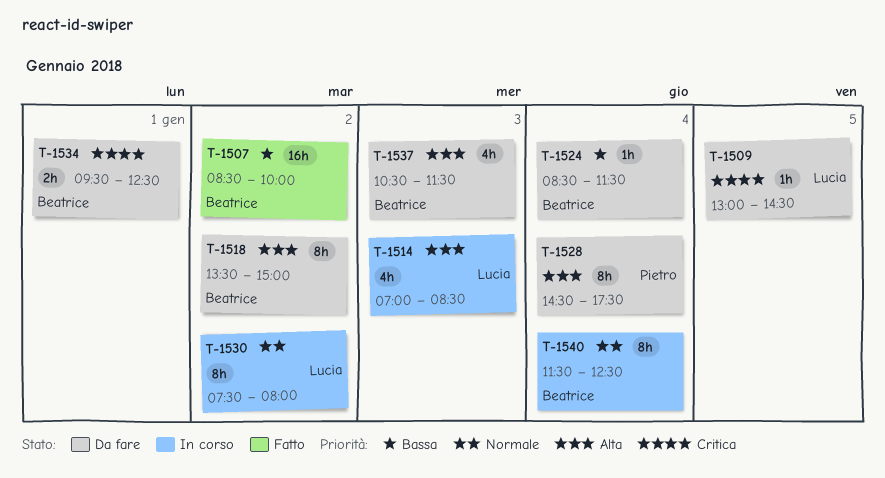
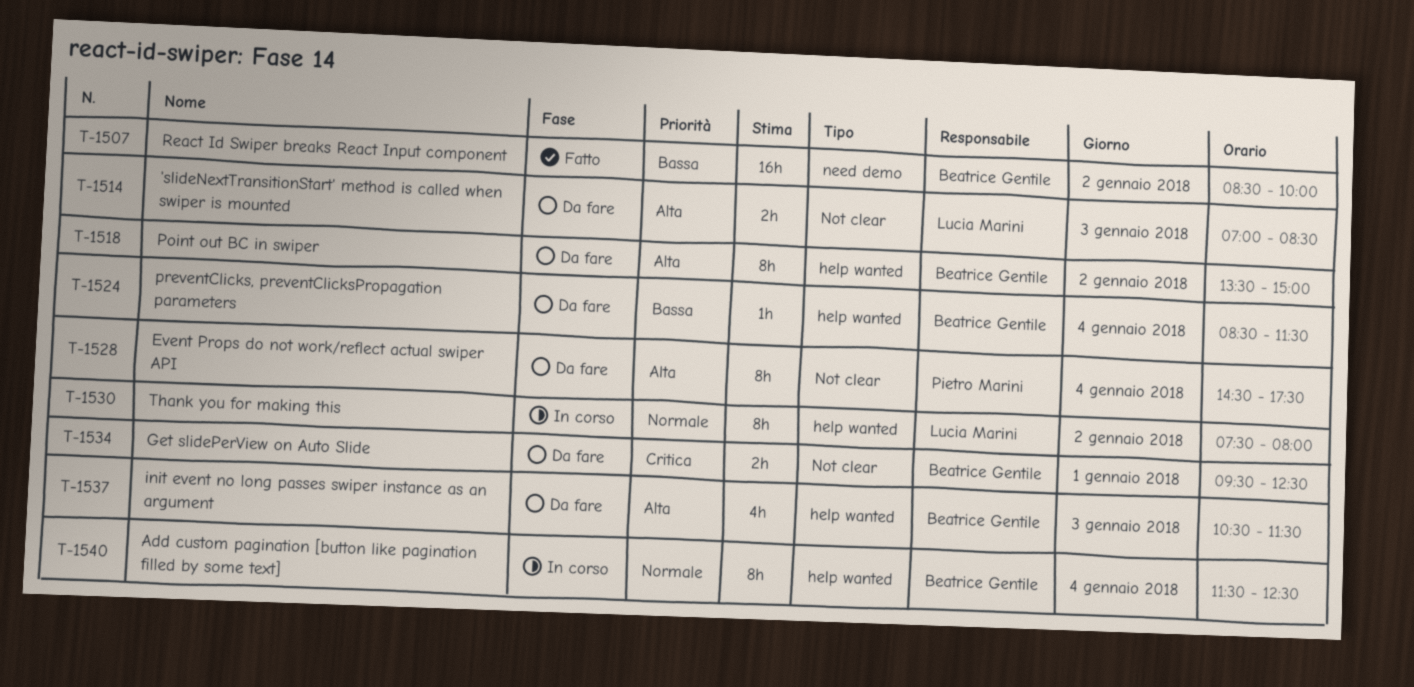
T-1509: present -> none
T-1514, status: In corso -> Da fare
T-1514, estimate: 4h -> 2h

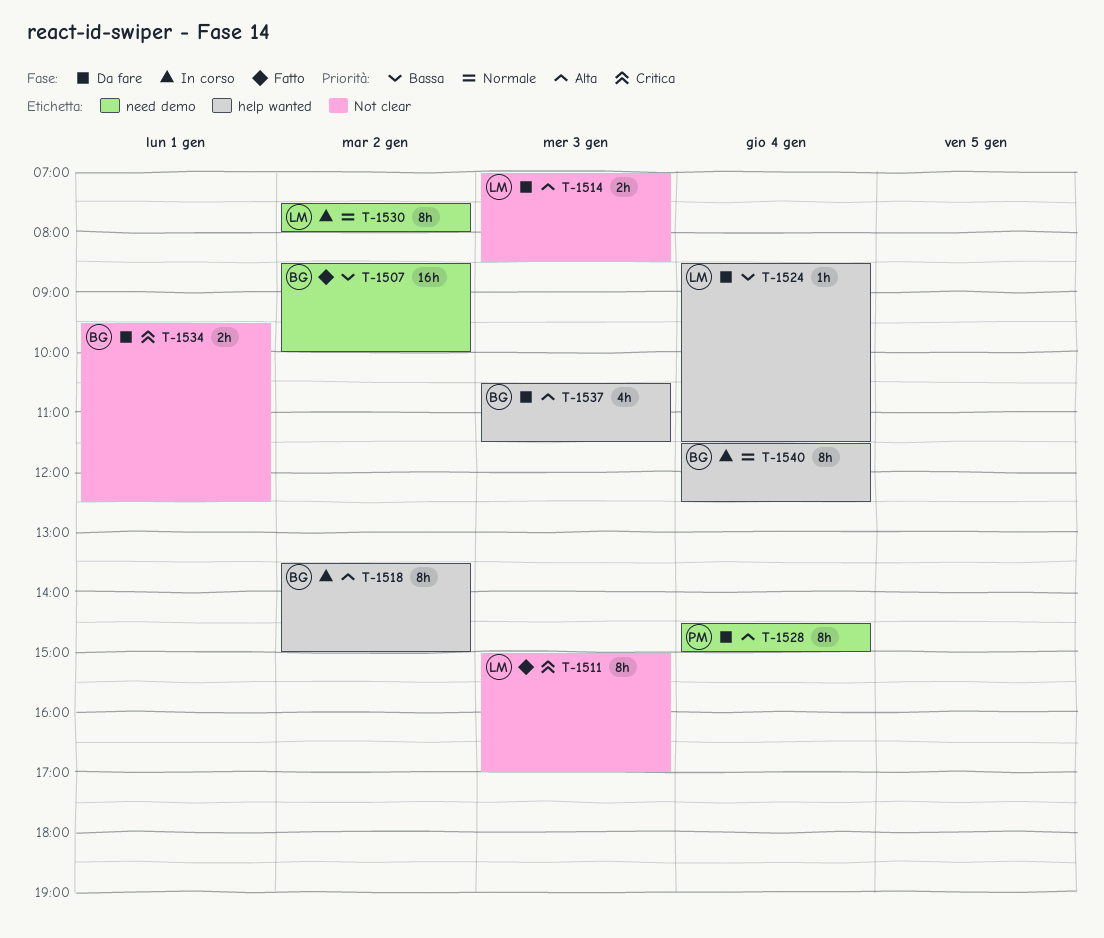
T-1511: none -> present
T-1518, status: Da fare -> In corso
T-1524, owner: Beatrice Gentile -> Lucia Marini
T-1528, label: Not clear -> need demo
T-1528, ends: 17:30 -> 15:00
T-1530, label: help wanted -> need demo

